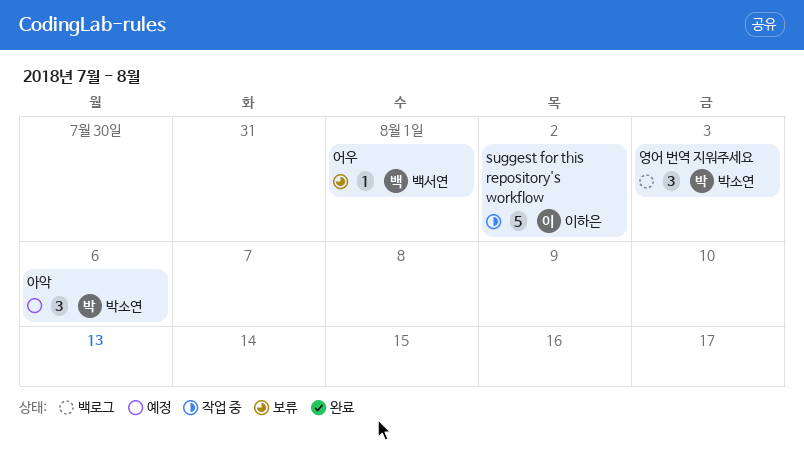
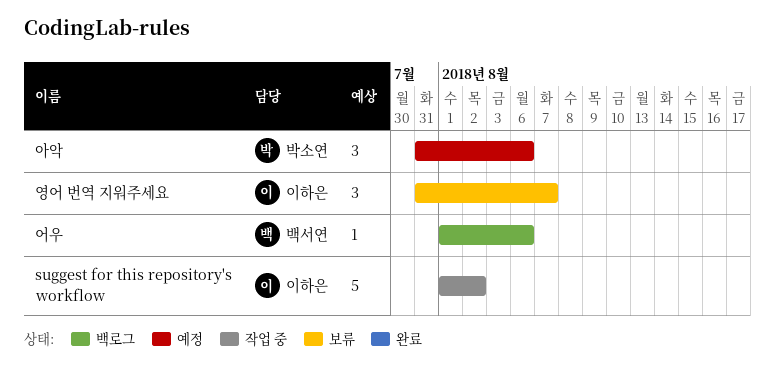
어우, status: 보류 -> 백로그
어우, due: Aug 1 -> Aug 6
영어 번역 지워주세요, status: 백로그 -> 보류
영어 번역 지워주세요, owner: 박소연 -> 이하은
영어 번역 지워주세요, due: Aug 3 -> Aug 7

